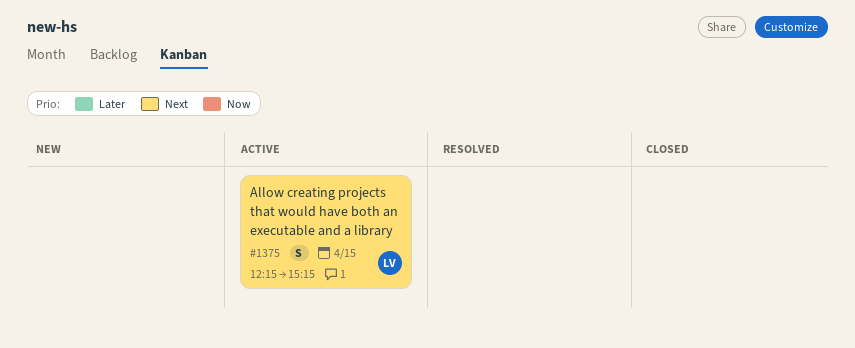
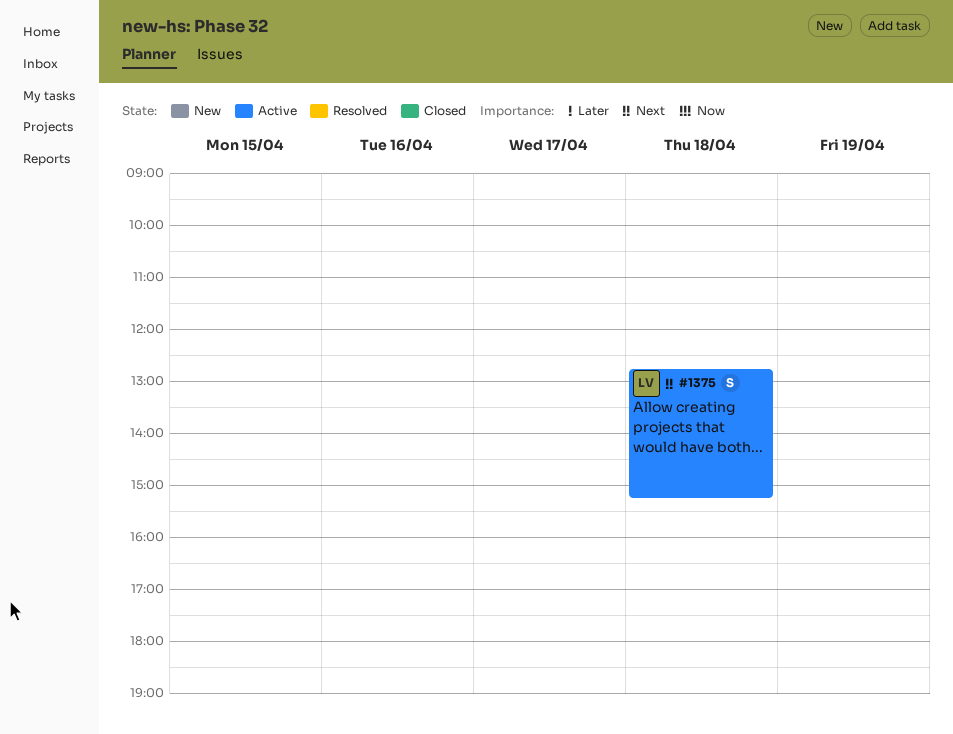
#1375, day: Apr 15 -> Apr 18
#1375, begins: 12:15 -> 12:45

